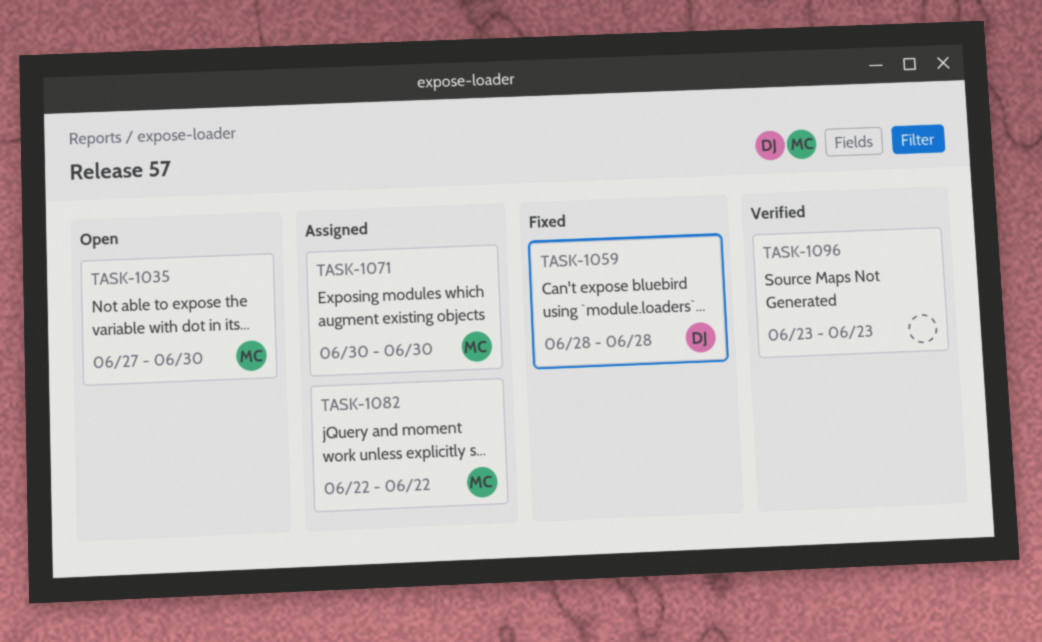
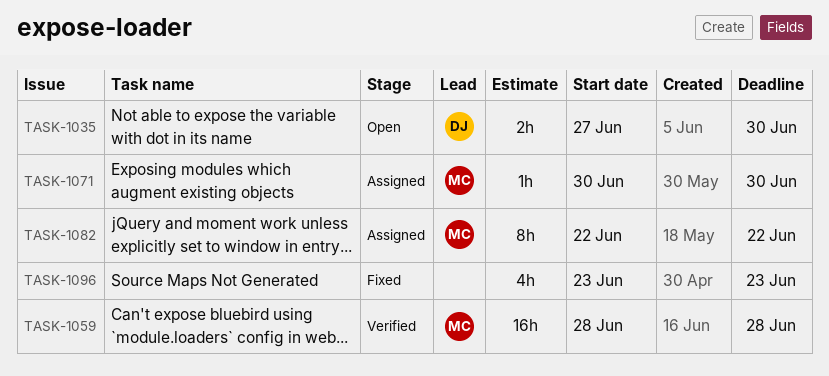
TASK-1035, owner: MC -> DJ
TASK-1059, status: Fixed -> Verified
TASK-1059, owner: DJ -> MC
TASK-1096, status: Verified -> Fixed

